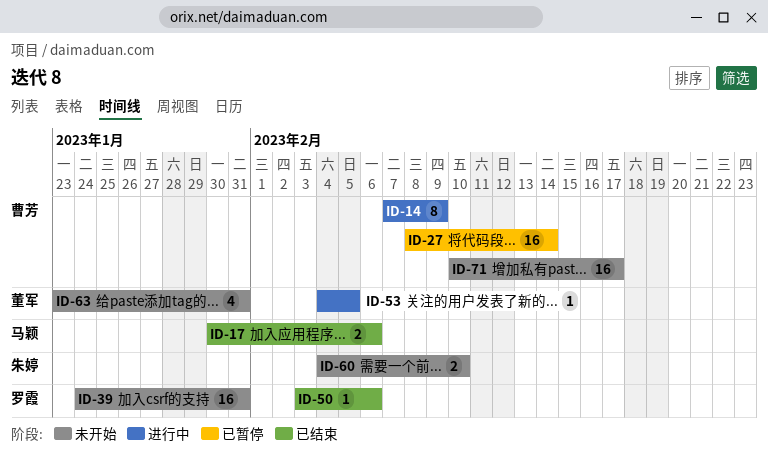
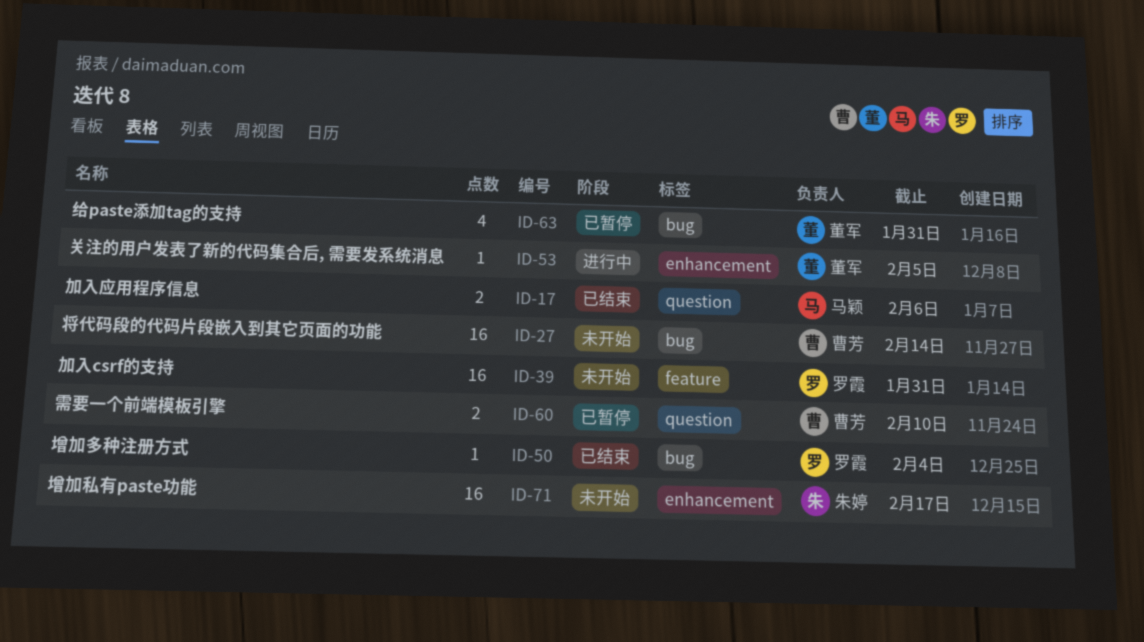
ID-14: present -> none
ID-27, status: 已暂停 -> 未开始
ID-50, due: Feb 6 -> Feb 4
ID-60, status: 未开始 -> 已暂停
ID-60, owner: 朱婷 -> 曹芳
ID-63, status: 未开始 -> 已暂停
ID-71, owner: 曹芳 -> 朱婷

